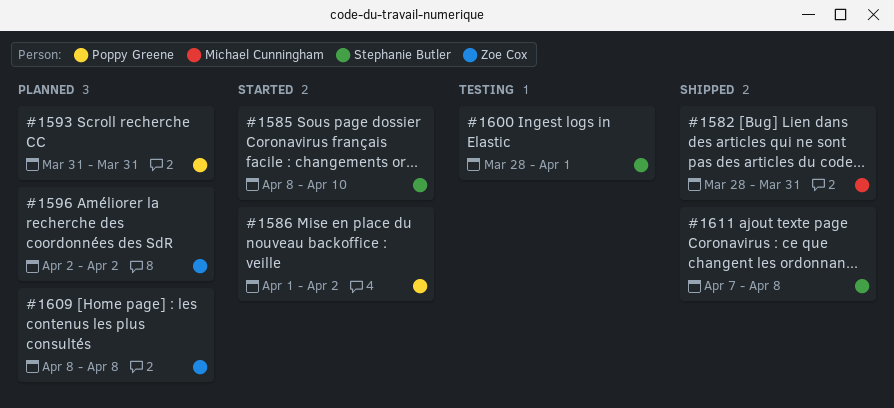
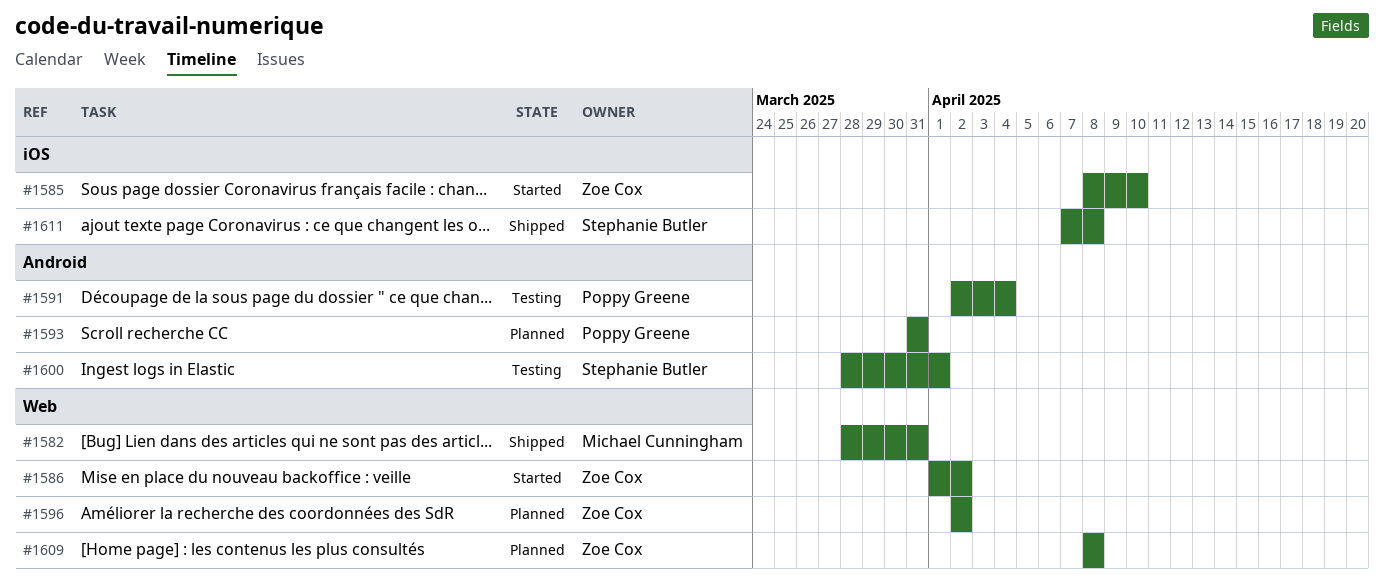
#1585, owner: Stephanie Butler -> Zoe Cox
#1586, owner: Poppy Greene -> Zoe Cox
#1591: none -> present

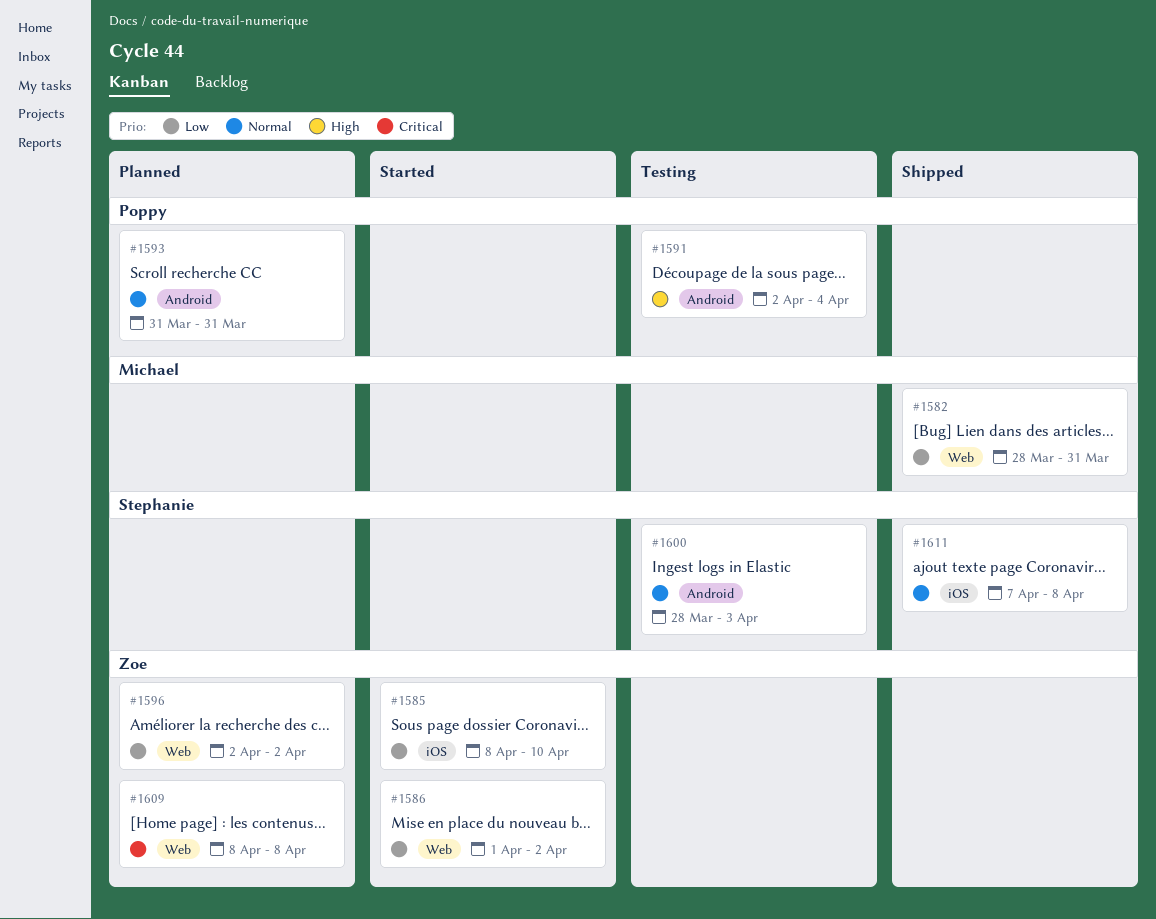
#1600, due: Apr 1 -> Apr 3

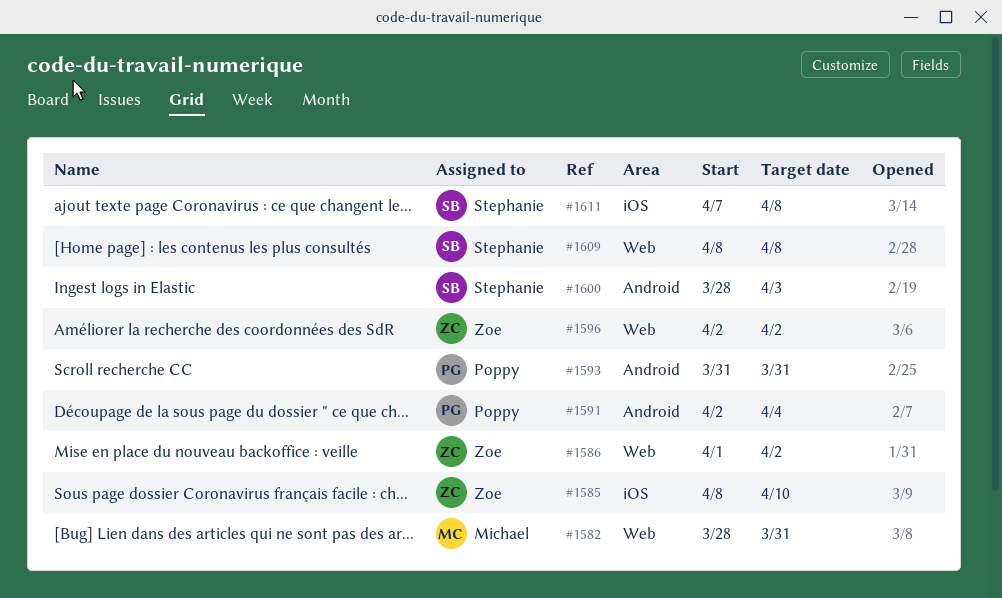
#1609, owner: Zoe -> Stephanie

